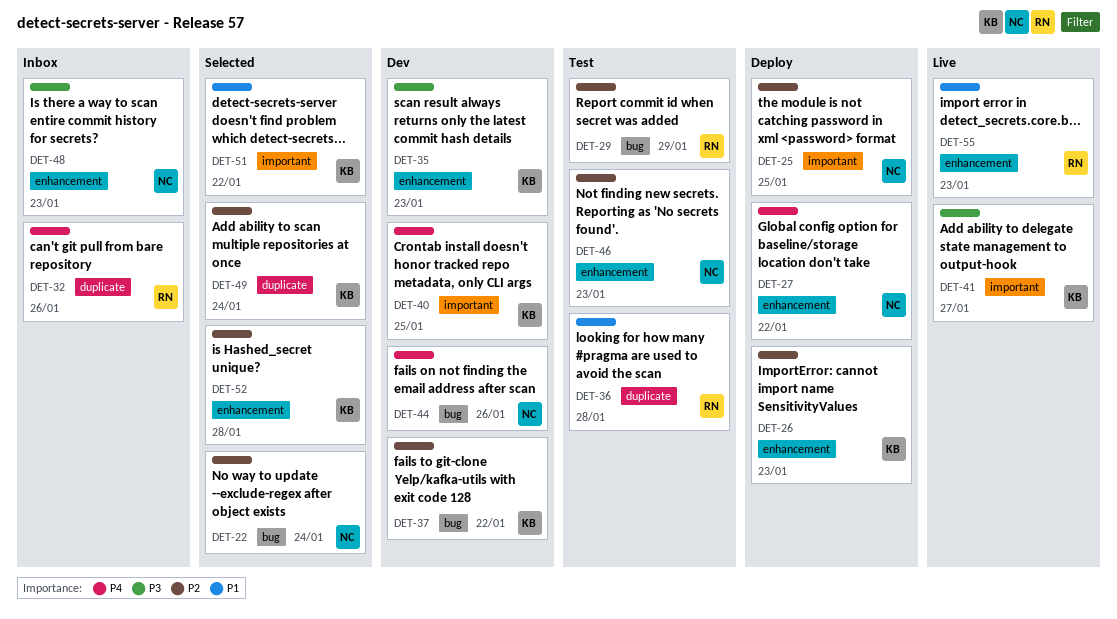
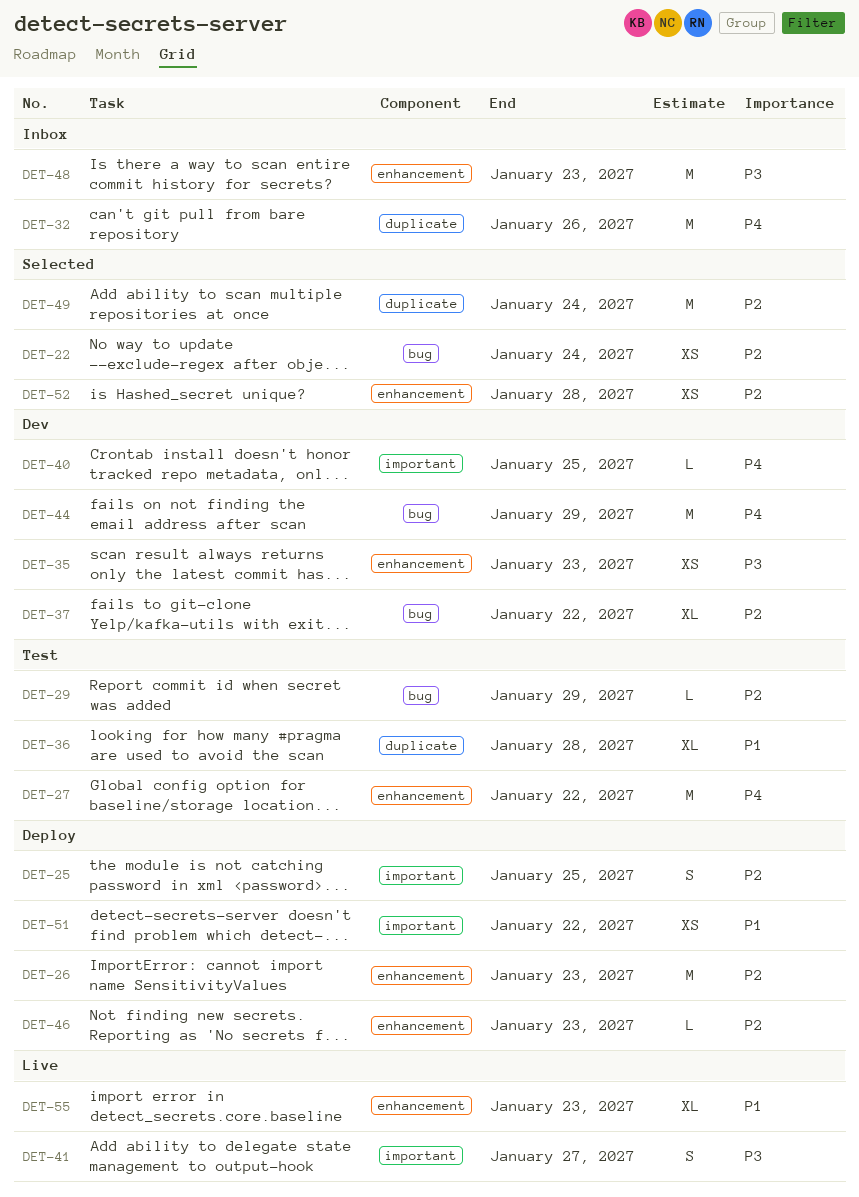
DET-27, status: Deploy -> Test
DET-44, due: Jan 26 -> Jan 29
DET-46, status: Test -> Deploy
DET-51, status: Selected -> Deploy

